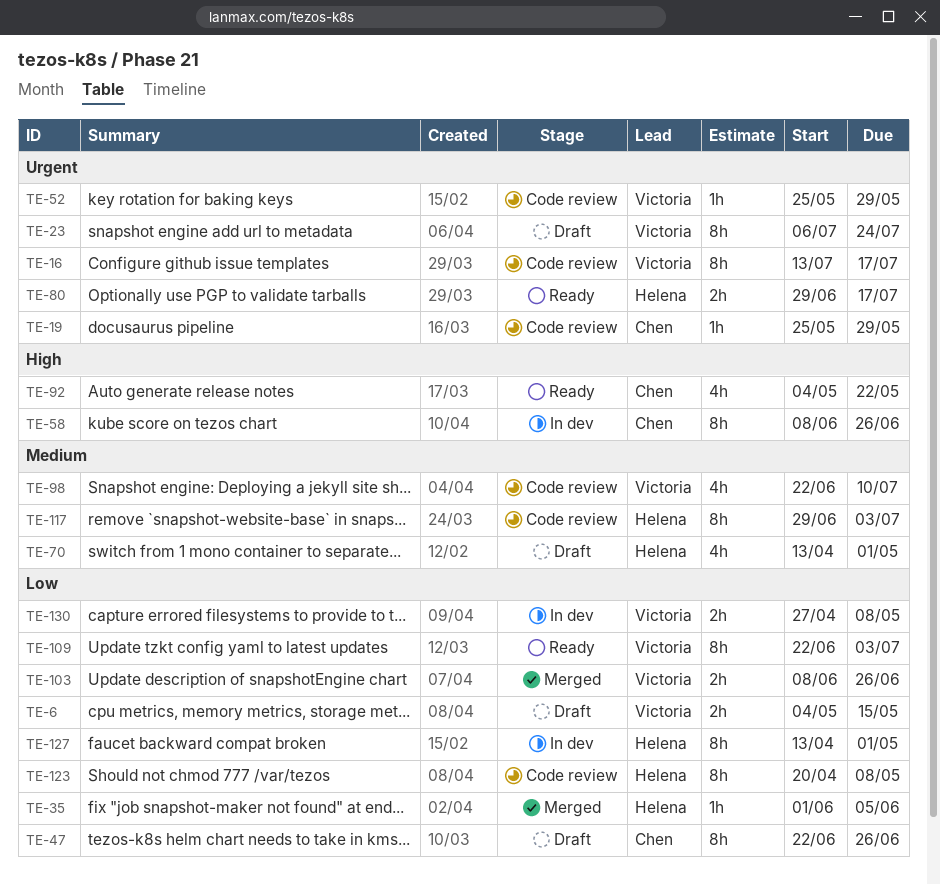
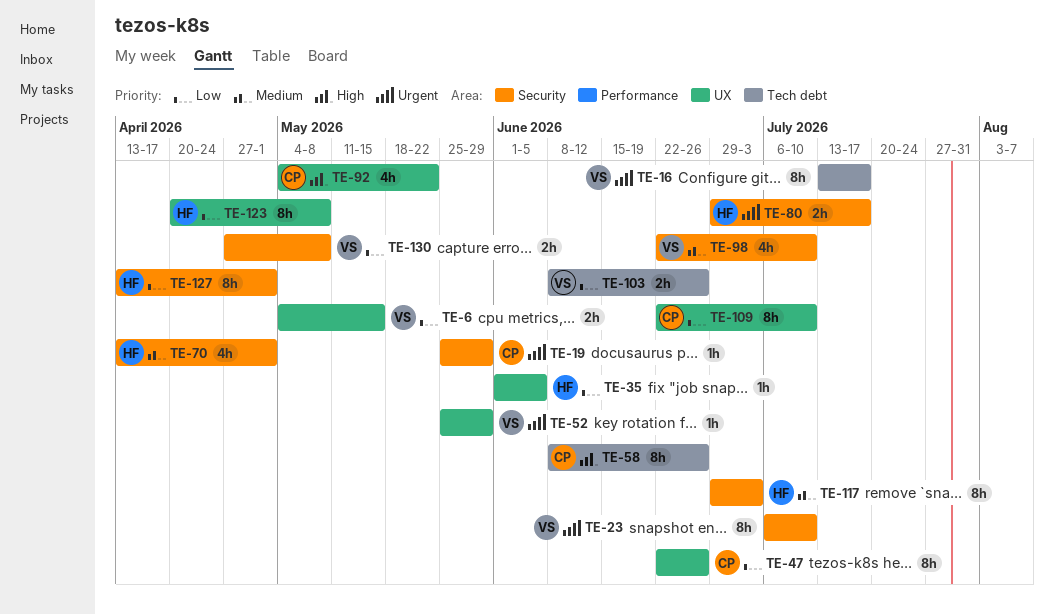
TE-23, due: Jul 24 -> Jul 10
TE-109, owner: Victoria -> Chen
TE-109, due: Jul 3 -> Jul 10

